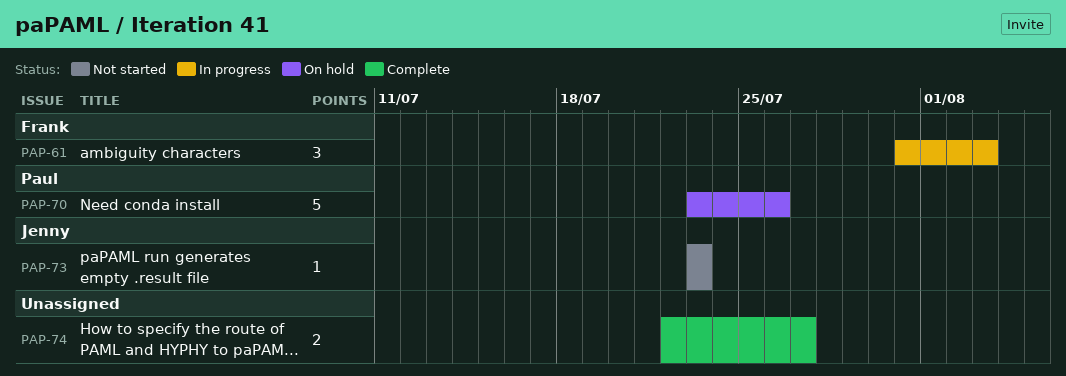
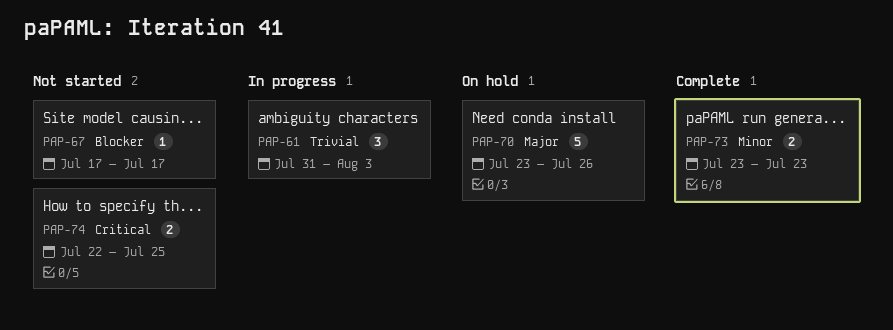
PAP-67: none -> present
PAP-73, status: Not started -> Complete
PAP-73, estimate: 1 -> 2
PAP-74, status: Complete -> Not started
PAP-74, due: Jul 27 -> Jul 25

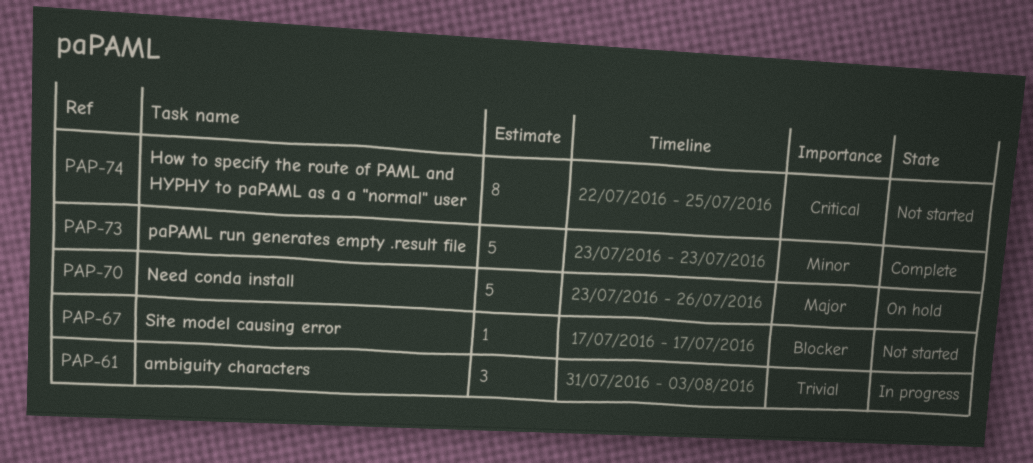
PAP-73, estimate: 2 -> 5
PAP-74, estimate: 2 -> 8

